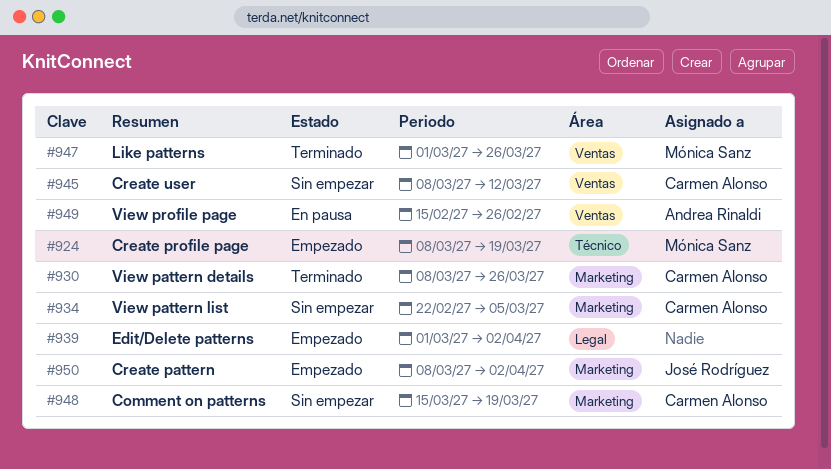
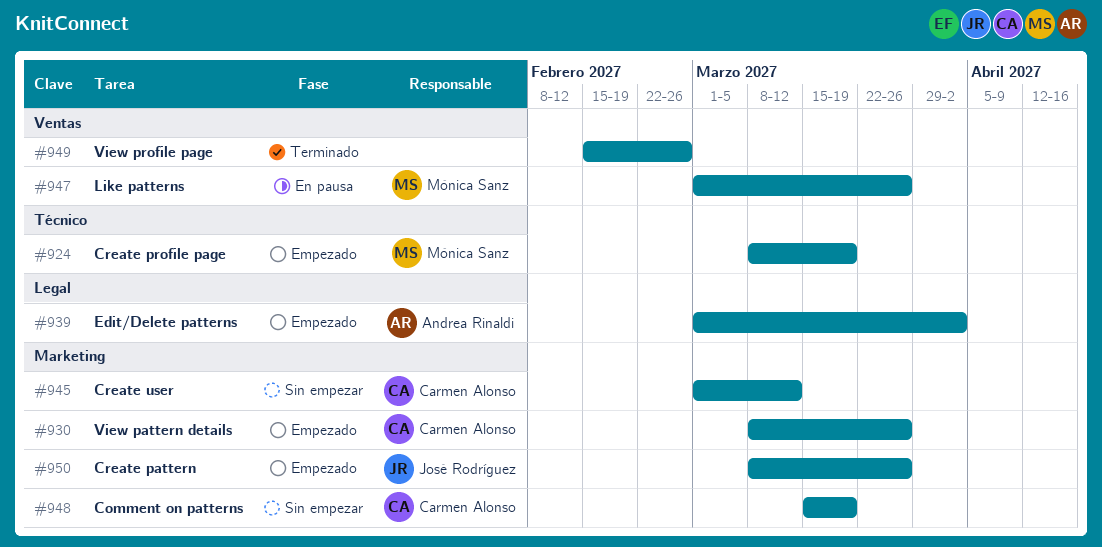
#930, status: Terminado -> Empezado
#934: present -> none
#939, owner: none -> Andrea Rinaldi
#945, label: Ventas -> Marketing
#945, start: Mar 8 -> Mar 1
#947, status: Terminado -> En pausa
#949, status: En pausa -> Terminado
#949, owner: Andrea Rinaldi -> none
#950, due: Apr 2 -> Mar 26

